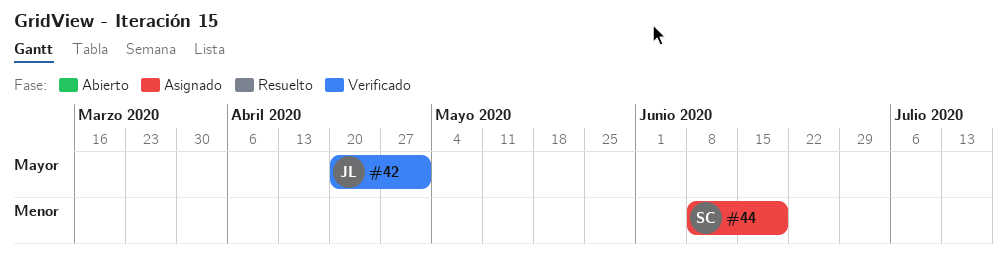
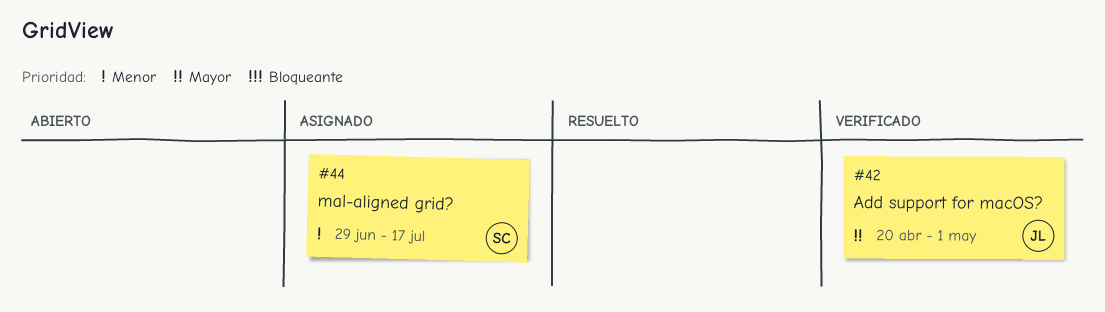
#44, start: Jun 8 -> Jun 29
#44, due: Jun 19 -> Jul 17

